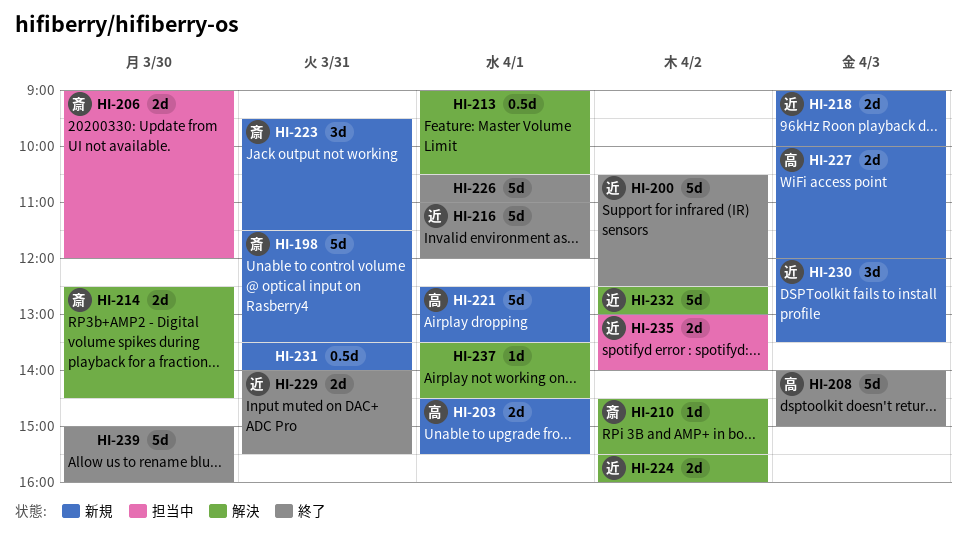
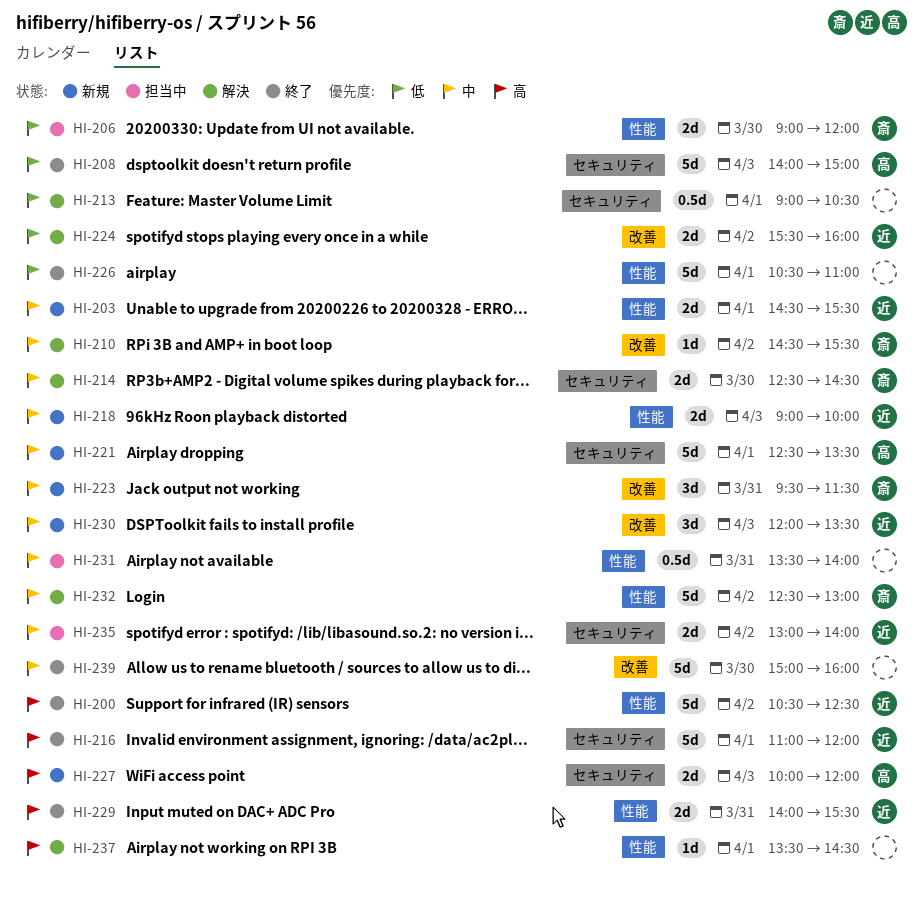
HI-198: present -> none
HI-203, owner: 高 -> 近
HI-231, status: 新規 -> 担当中
HI-232, owner: 近 -> 斎

